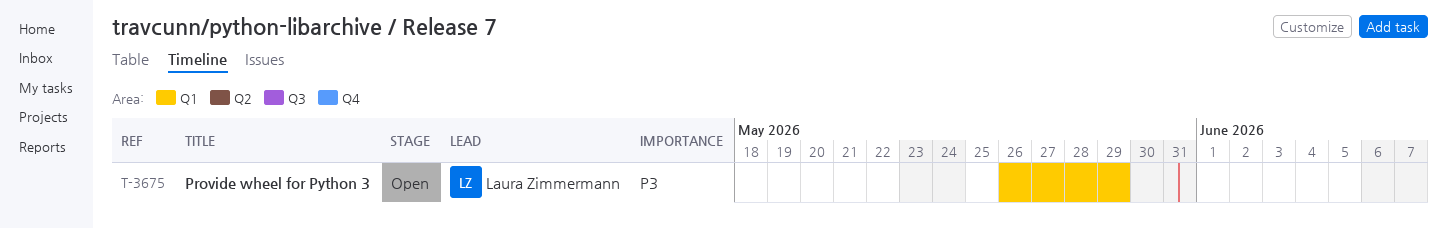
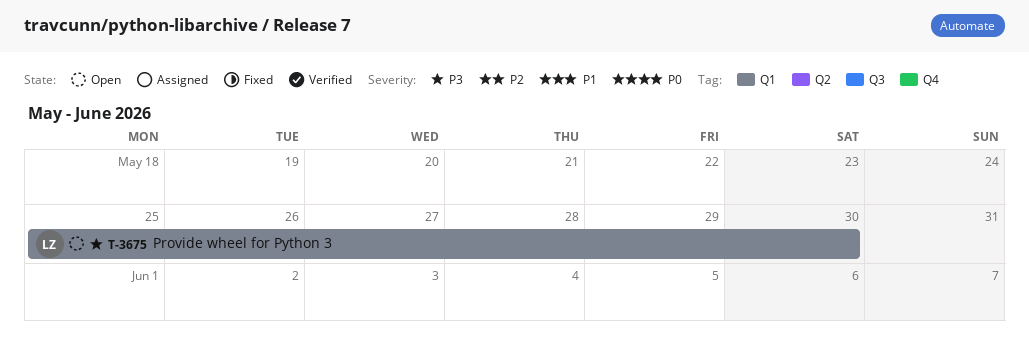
T-3675, start: May 26 -> May 25
T-3675, due: May 29 -> May 30

